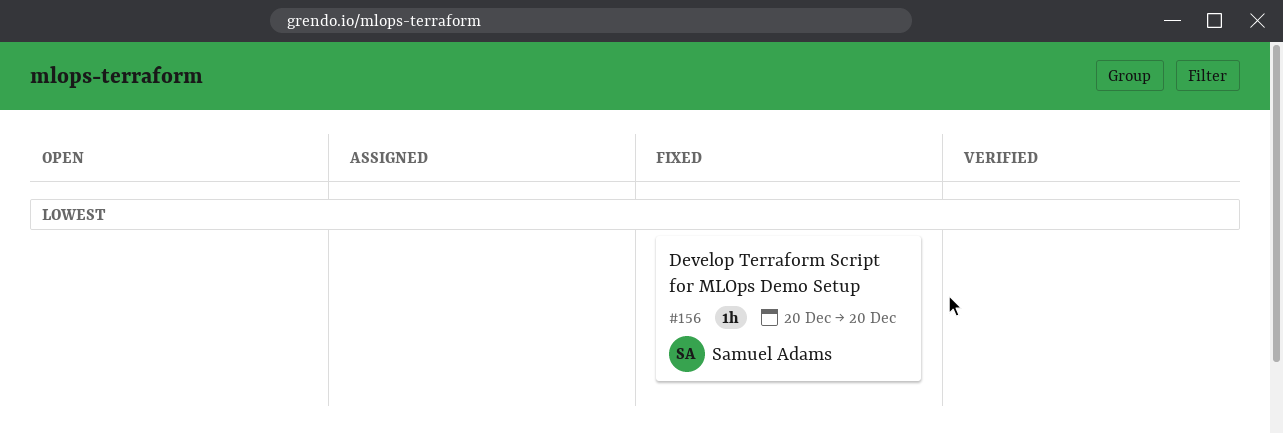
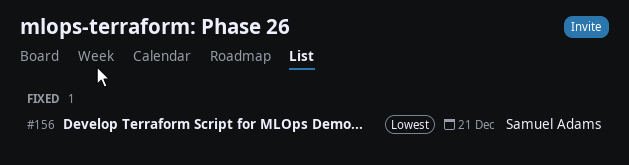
#156, due: Dec 20 -> Dec 21

